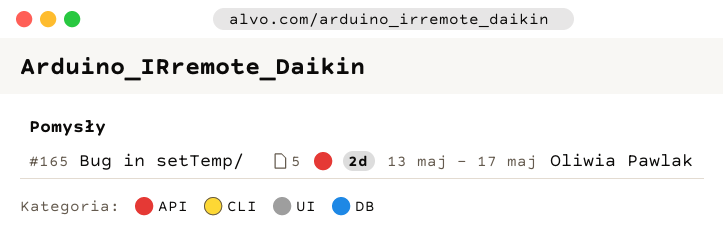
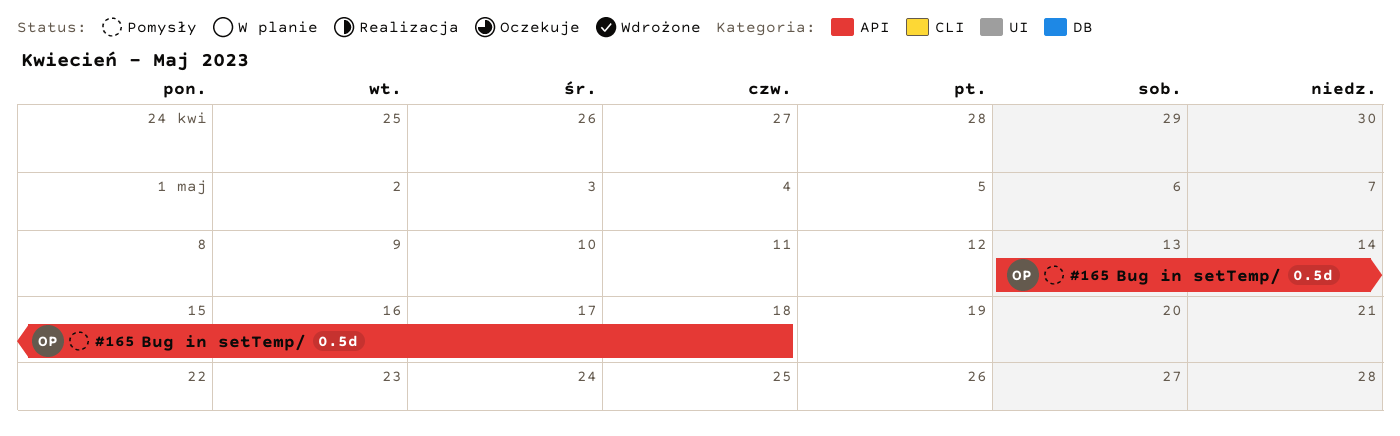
#165, estimate: 2d -> 0.5d
#165, due: May 17 -> May 18

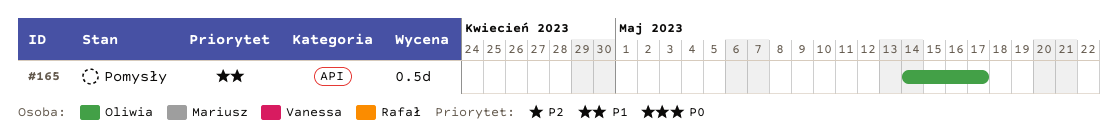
#165, start: May 13 -> May 14
#165, due: May 18 -> May 17

